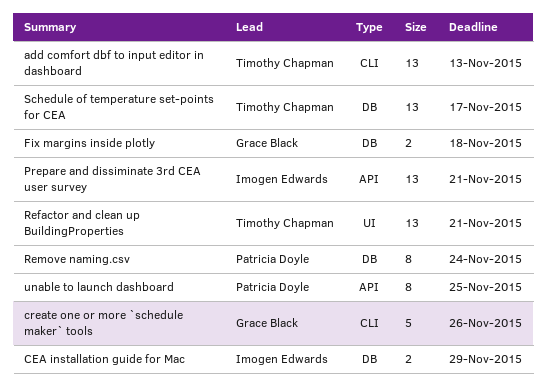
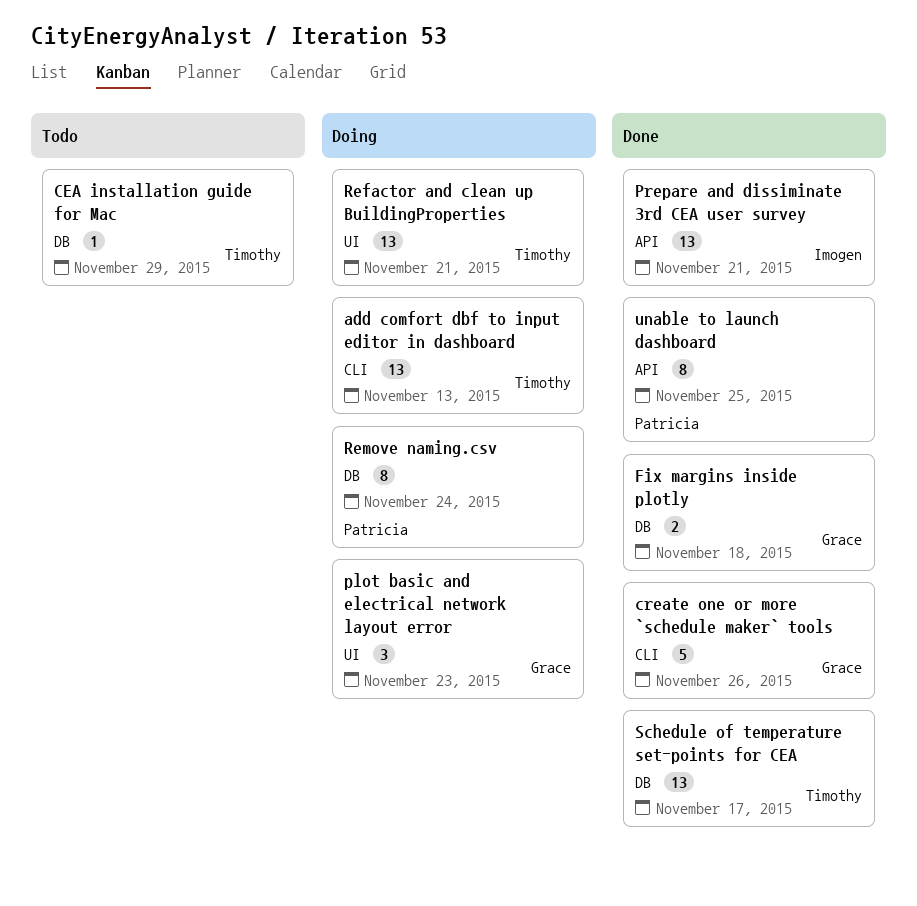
CEA installation guide for Mac, owner: Imogen Edwards -> Timothy Chapman
CEA installation guide for Mac, estimate: 2 -> 1
plot basic and electrical network layout error: none -> present

